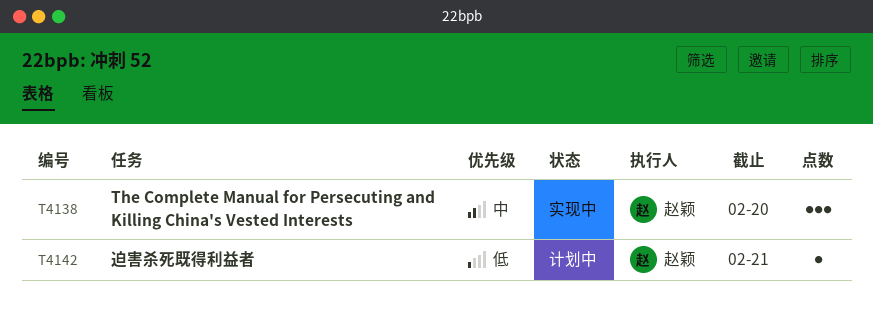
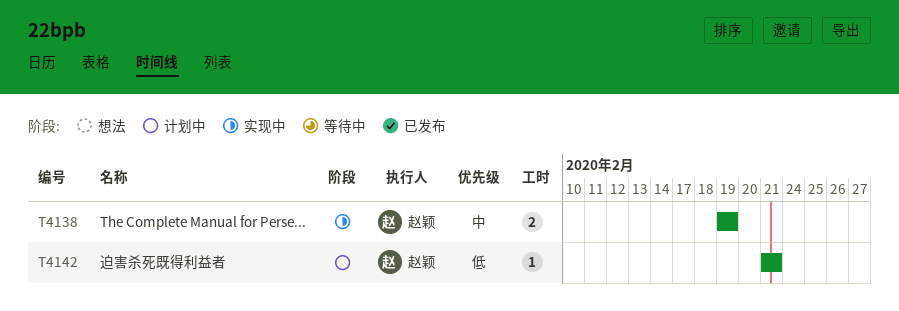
T4138, estimate: 3 -> 2
T4138, due: Feb 20 -> Feb 19

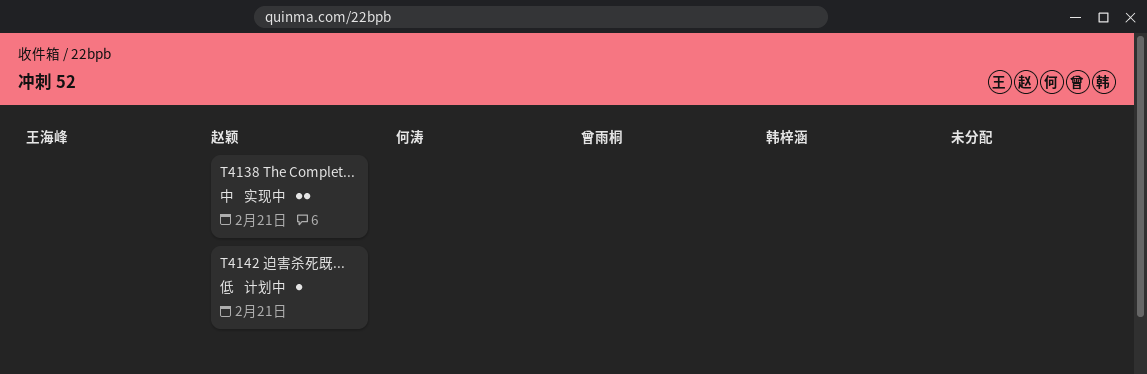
T4138, due: Feb 19 -> Feb 21

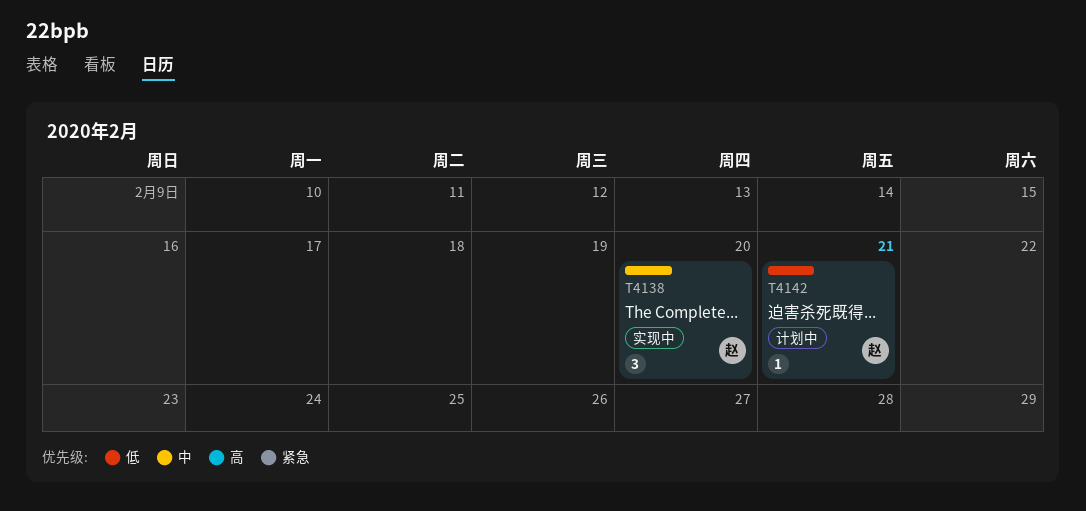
T4138, estimate: 2 -> 3
T4138, due: Feb 21 -> Feb 20

